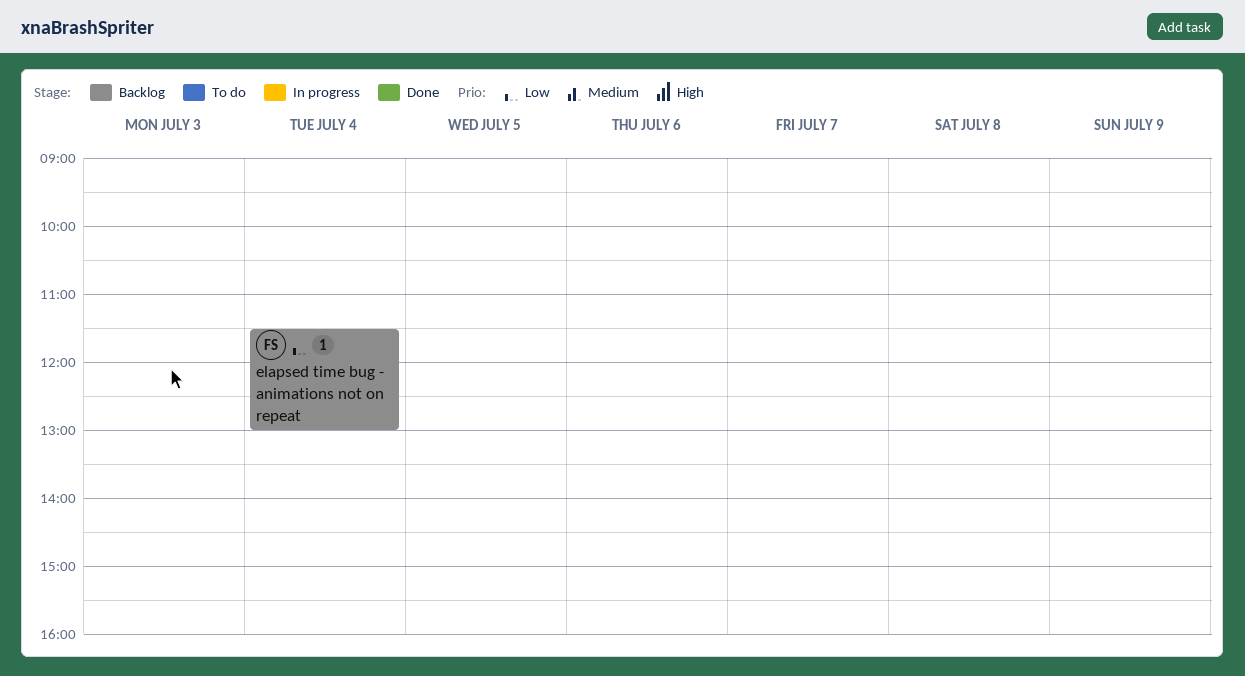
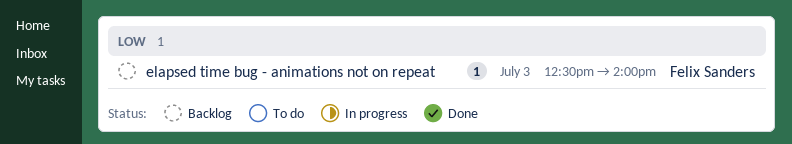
elapsed time bug - animations not on repeat, day: Jul 4 -> Jul 3
elapsed time bug - animations not on repeat, begins: 11:30 -> 12:30
elapsed time bug - animations not on repeat, ends: 13:00 -> 14:00

